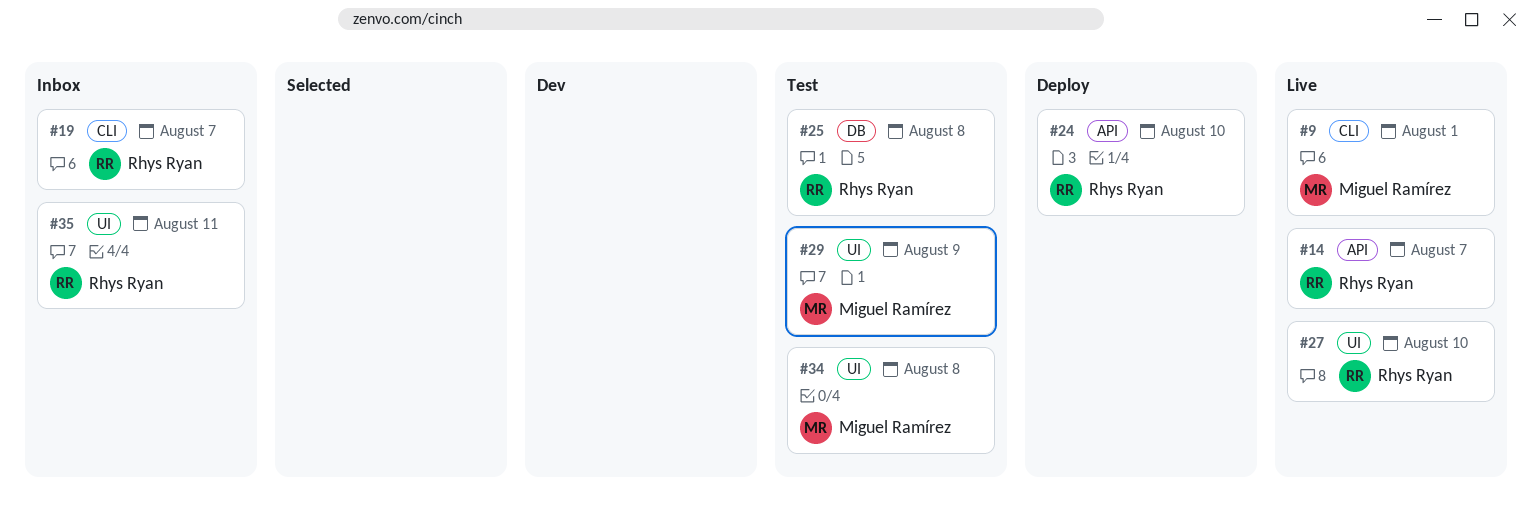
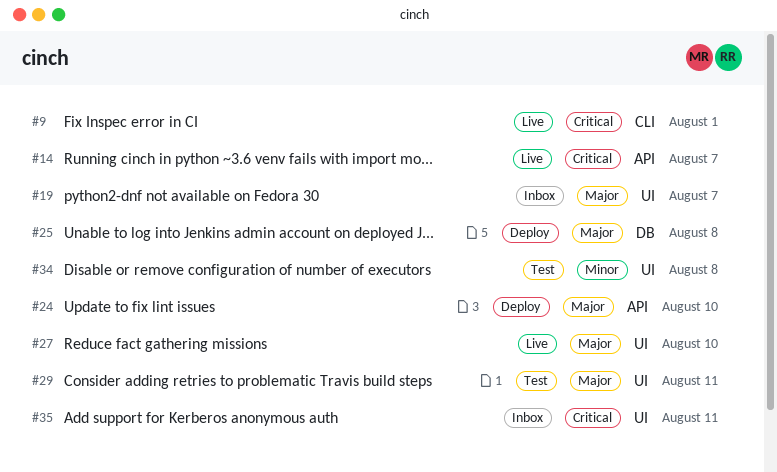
#19, label: CLI -> UI
#25, status: Test -> Deploy
#29, due: Aug 9 -> Aug 11

